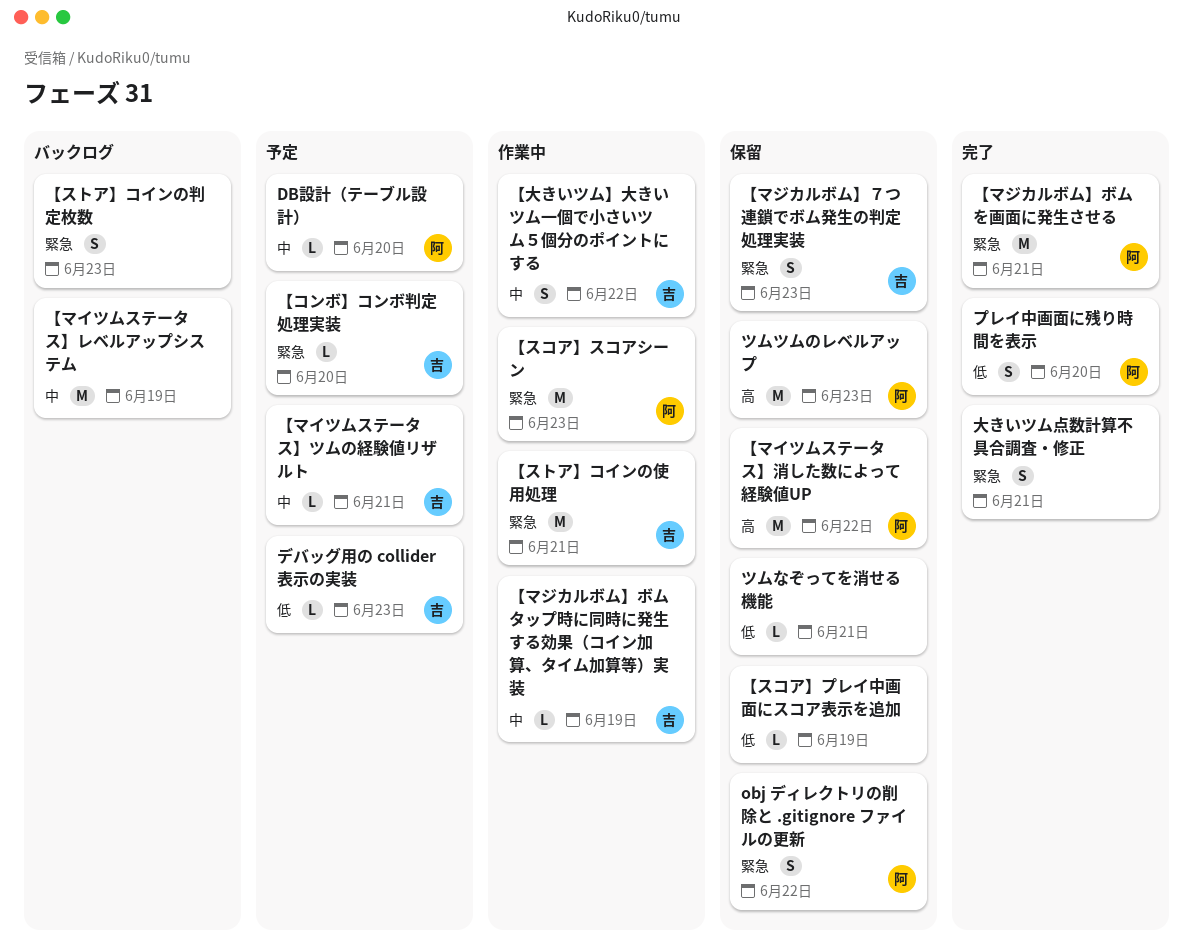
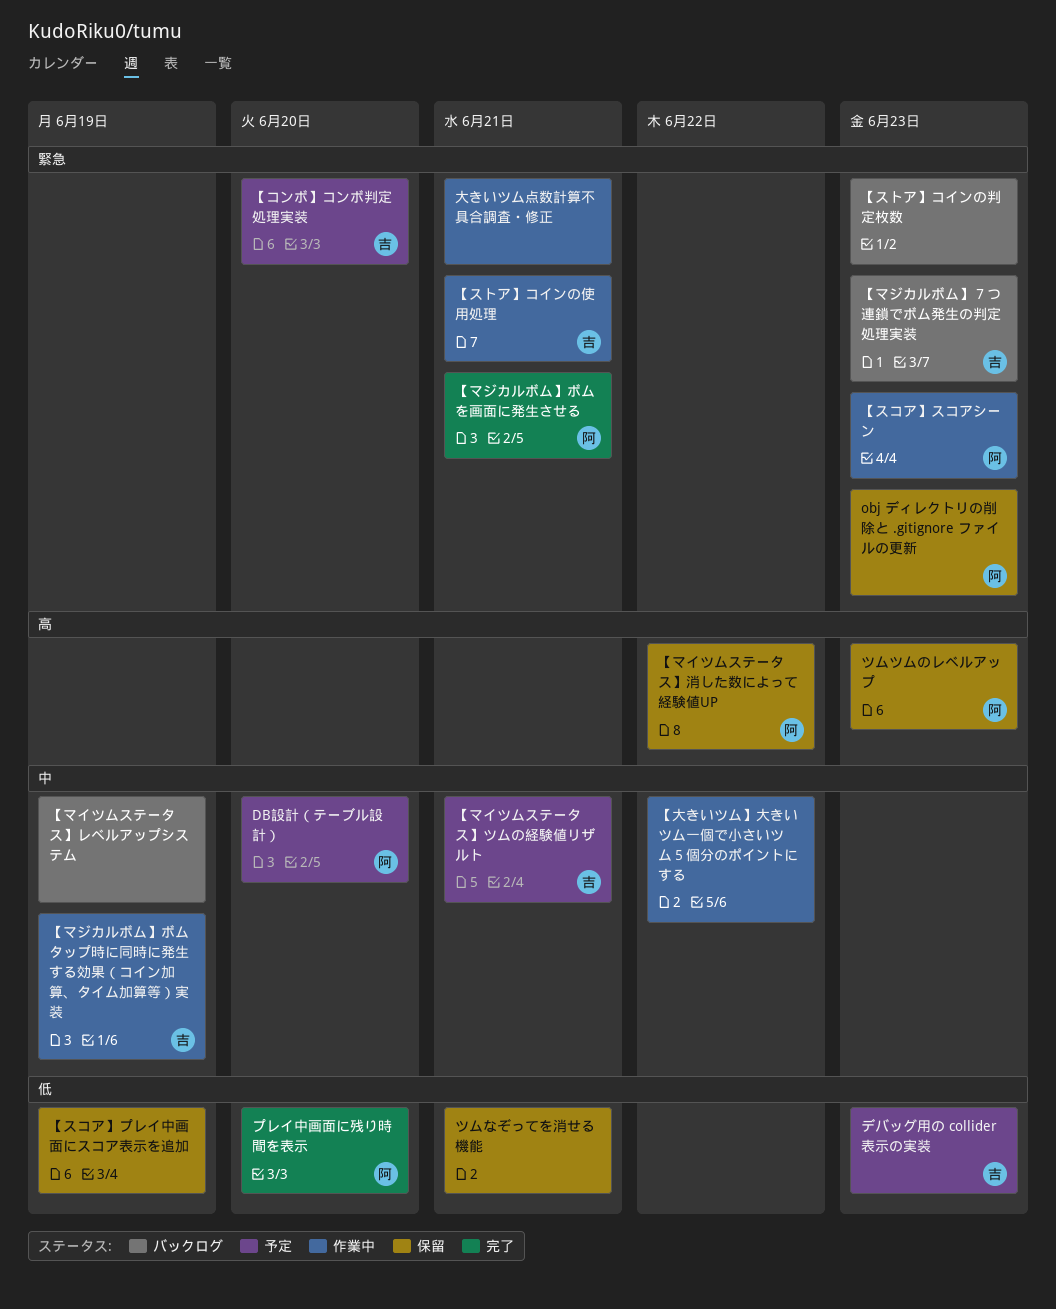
obj ディレクトリの削除と .gitignore ファイルの更新, due: Jun 22 -> Jun 23
【マジカルボム】７つ連鎖でボム発生の判定処理実装, status: 保留 -> バックログ
【大きいツム】大きいツム一個で小さいツム５個分のポイントにする, owner: 吉 -> none
大きいツム点数計算不具合調査・修正, status: 完了 -> 作業中

